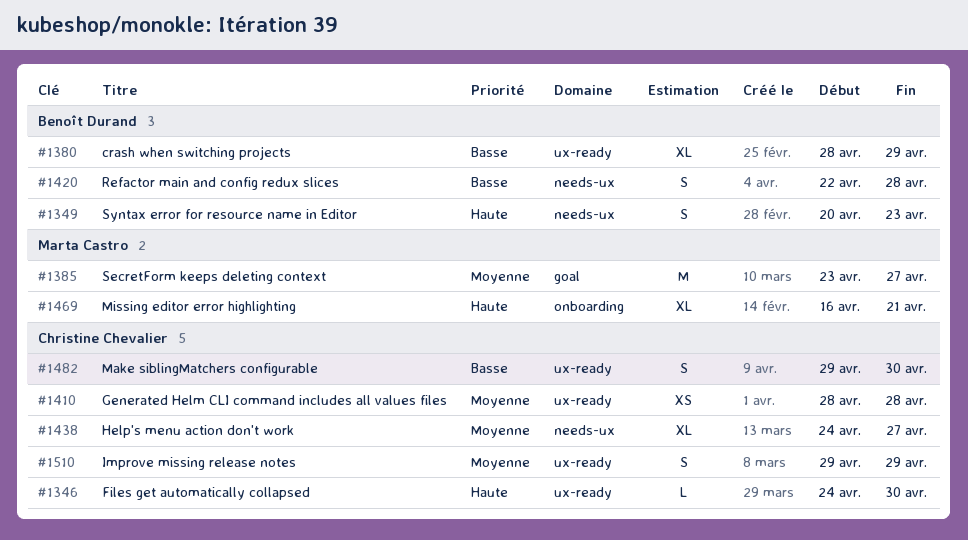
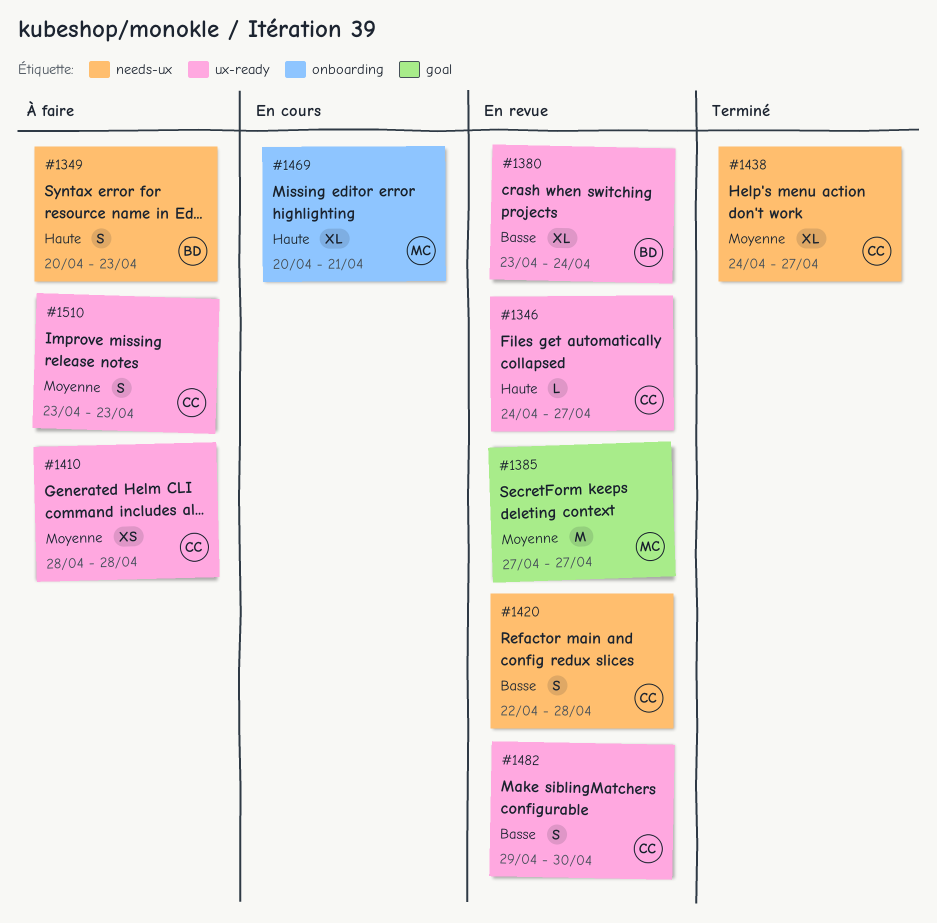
#1346, due: Apr 30 -> Apr 27
#1380, start: Apr 28 -> Apr 23
#1380, due: Apr 29 -> Apr 24
#1385, start: Apr 23 -> Apr 27
#1420, owner: Benoît Durand -> Christine Chevalier
#1469, start: Apr 16 -> Apr 20
#1510, start: Apr 29 -> Apr 23
#1510, due: Apr 29 -> Apr 23

